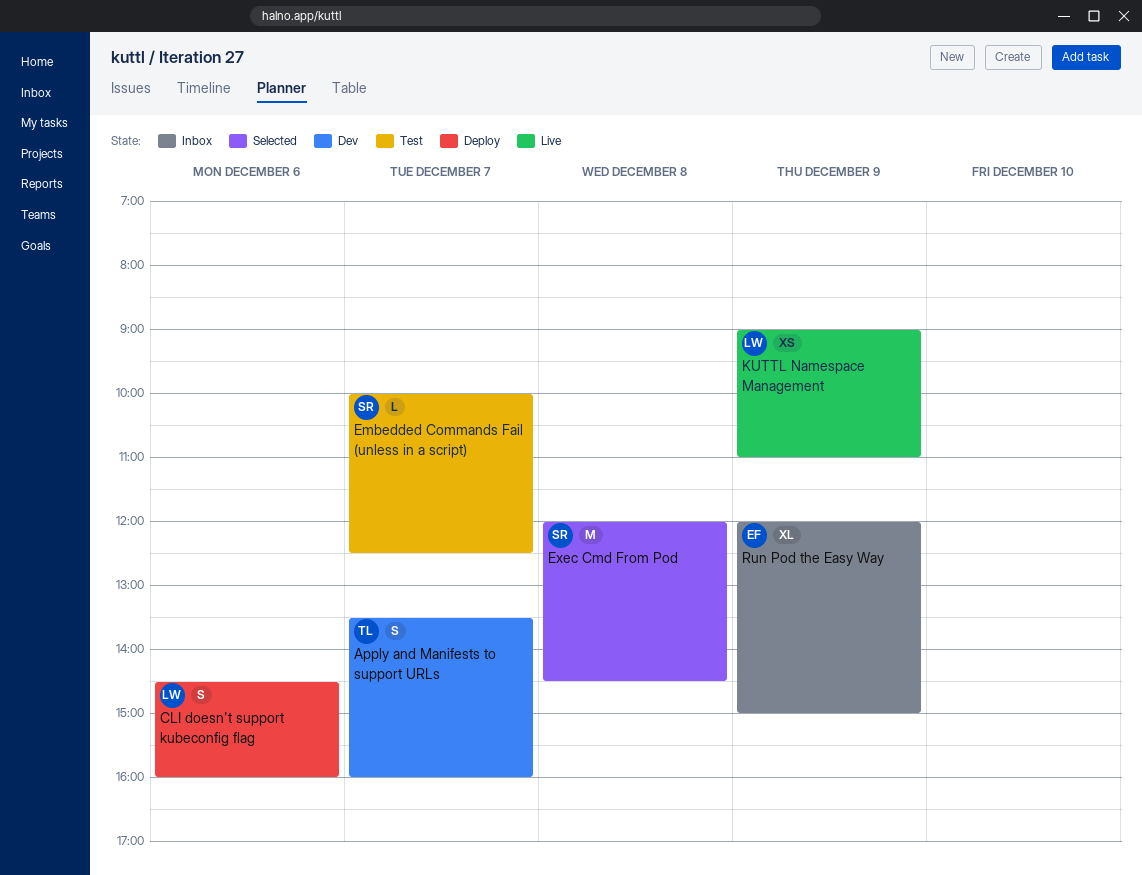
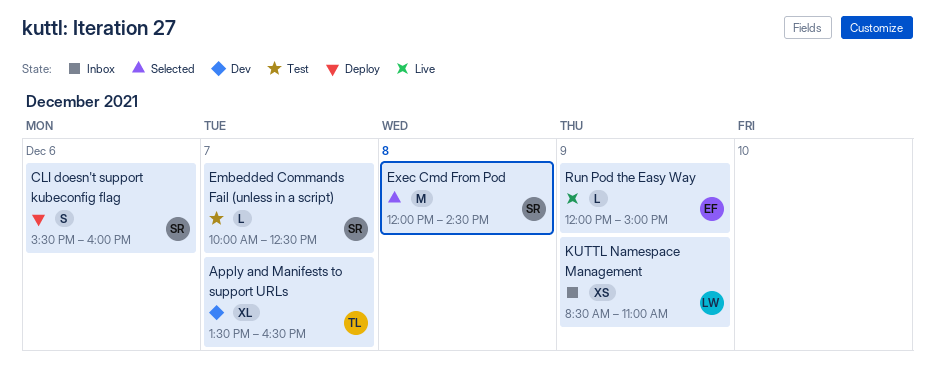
Apply and Manifests to support URLs, estimate: S -> XL
Apply and Manifests to support URLs, ends: 16:00 -> 16:30
CLI doesn't support kubeconfig flag, owner: LW -> SR
CLI doesn't support kubeconfig flag, begins: 14:30 -> 15:30
KUTTL Namespace Management, status: Live -> Inbox
KUTTL Namespace Management, begins: 09:00 -> 08:30
Run Pod the Easy Way, status: Inbox -> Live
Run Pod the Easy Way, estimate: XL -> L

